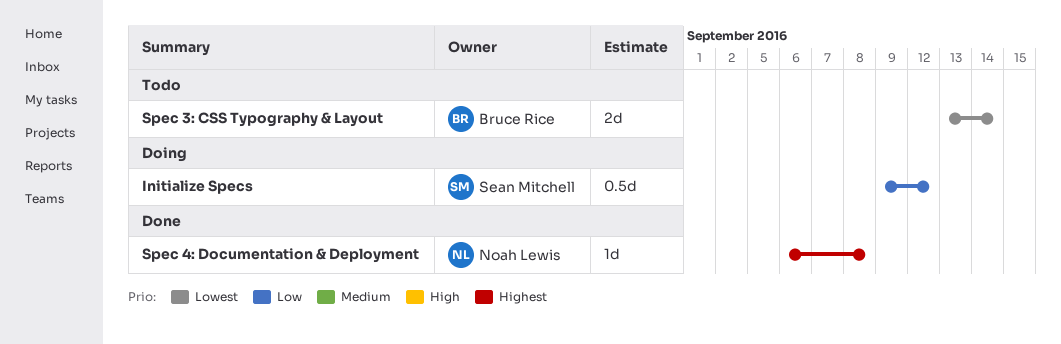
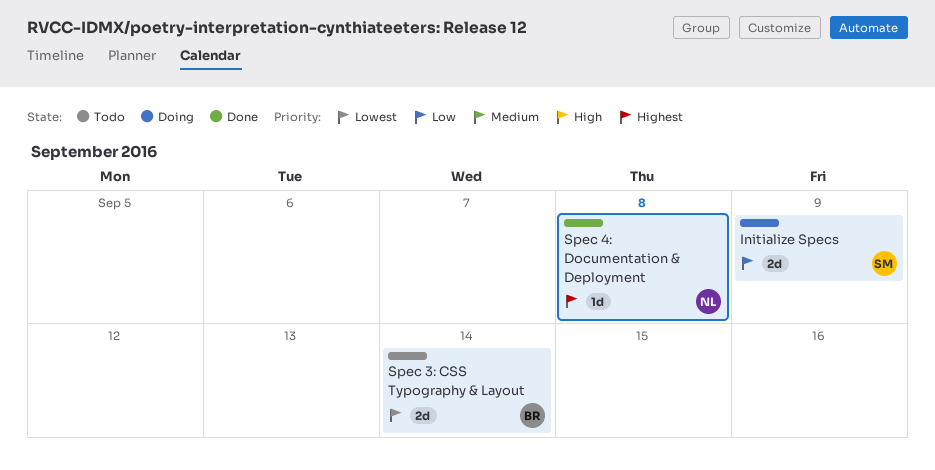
Initialize Specs, estimate: 0.5d -> 2d
Initialize Specs, due: Sep 12 -> Sep 9

